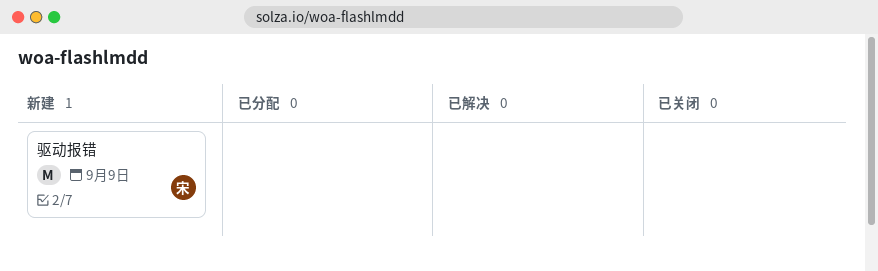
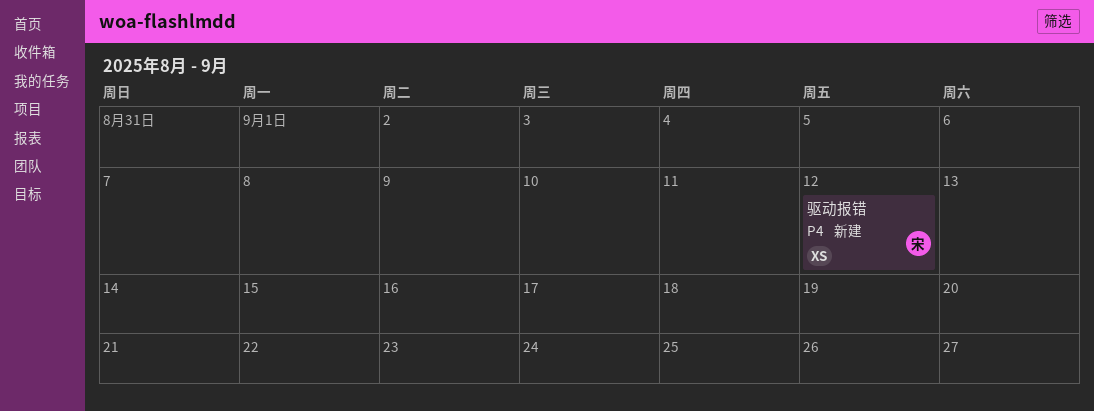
驱动报错, estimate: M -> XS
驱动报错, due: Sep 9 -> Sep 12

